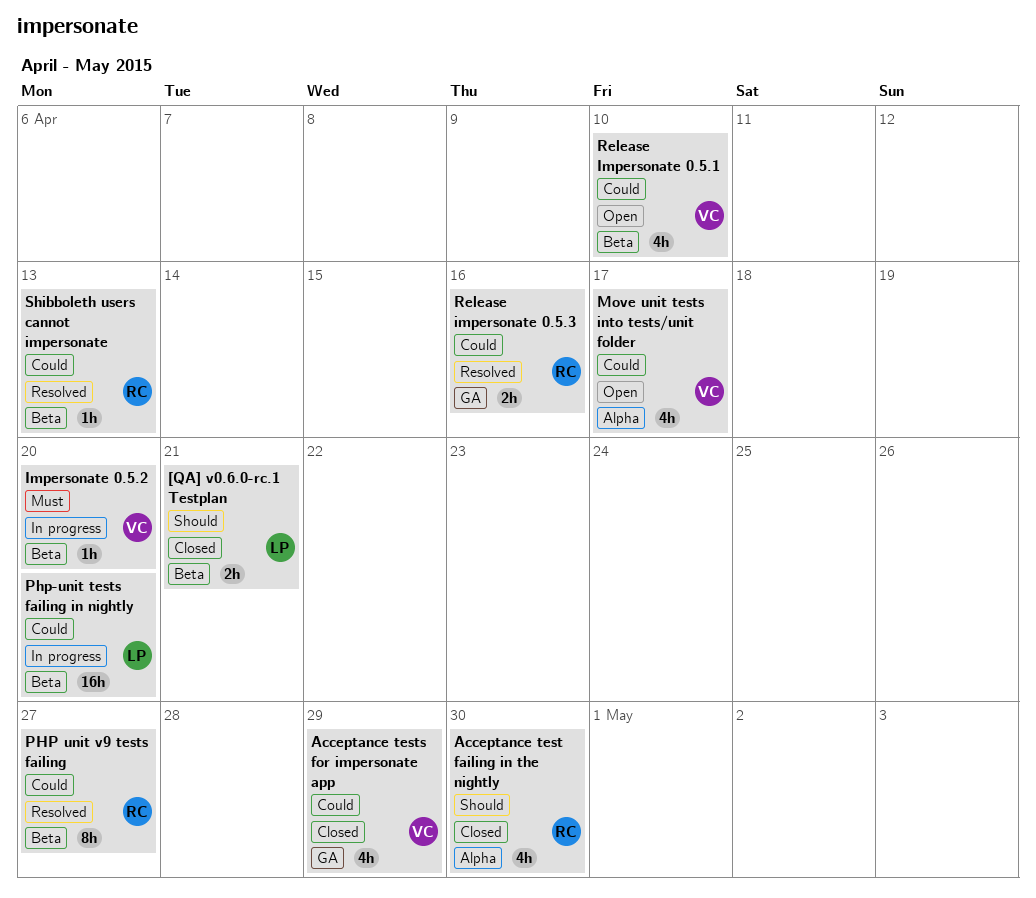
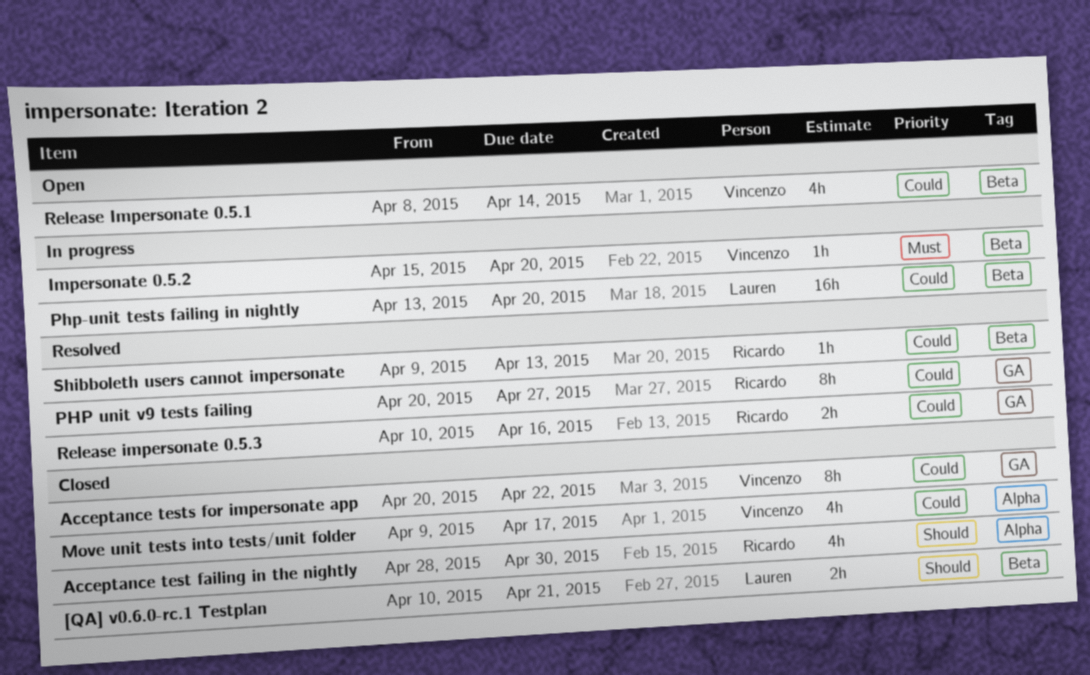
Acceptance tests for impersonate app, estimate: 4h -> 8h
Acceptance tests for impersonate app, due: Apr 29 -> Apr 22
Move unit tests into tests/unit folder, status: Open -> Closed
PHP unit v9 tests failing, label: Beta -> GA
Release Impersonate 0.5.1, due: Apr 10 -> Apr 14

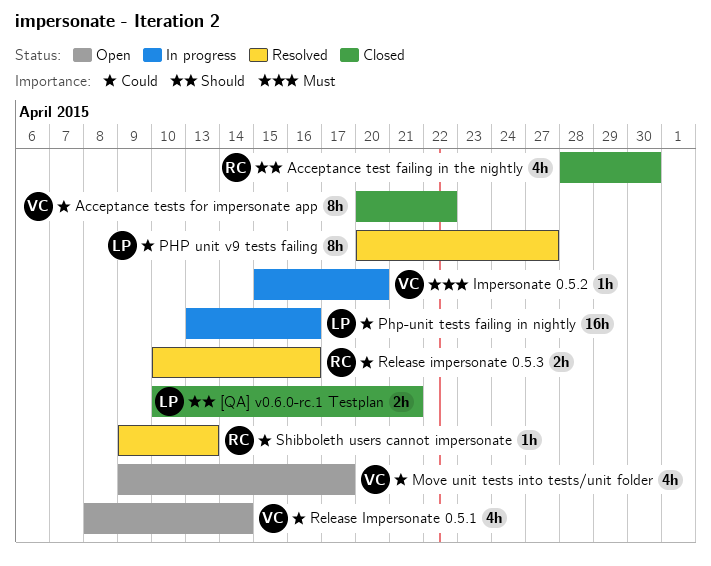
Move unit tests into tests/unit folder, status: Closed -> Open
PHP unit v9 tests failing, owner: Ricardo -> Lauren
Php-unit tests failing in nightly, due: Apr 20 -> Apr 16

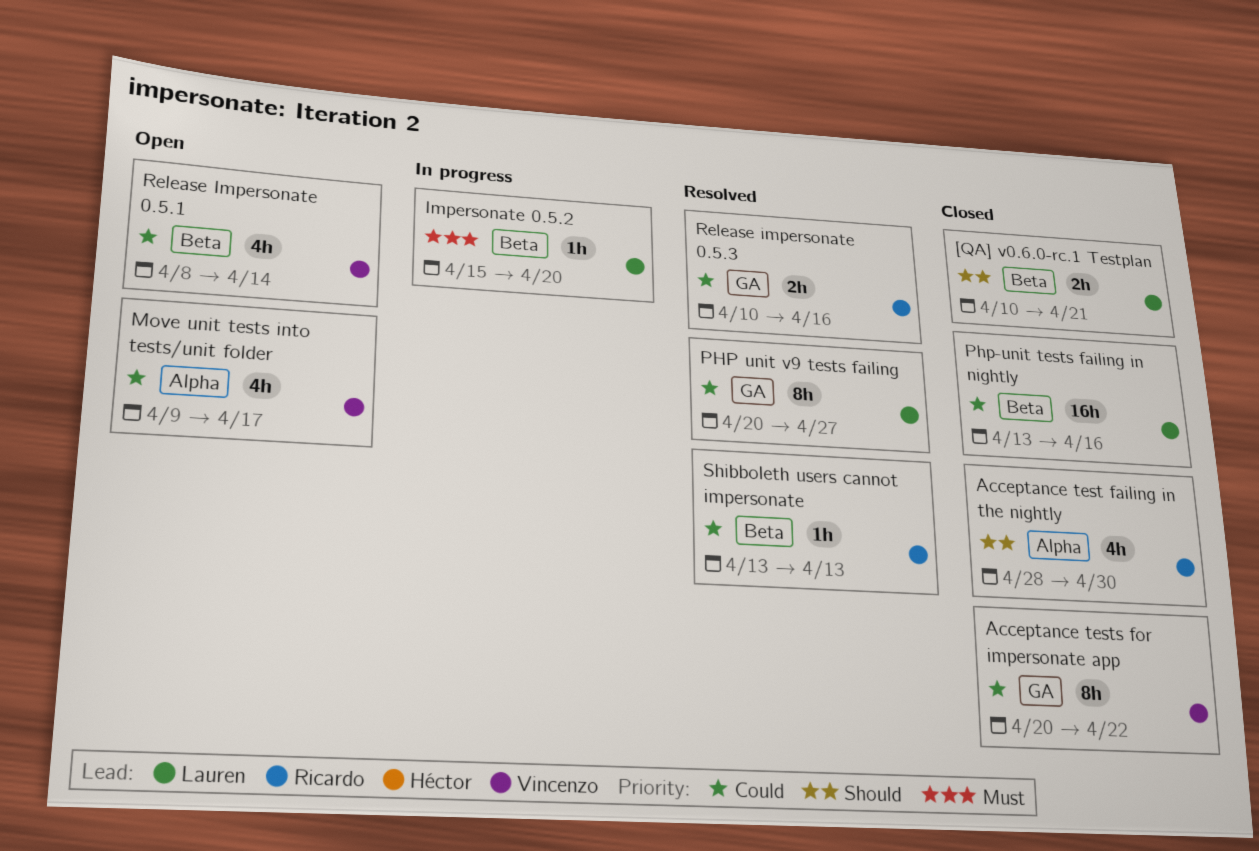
Impersonate 0.5.2, owner: Vincenzo -> Lauren
Php-unit tests failing in nightly, status: In progress -> Closed
Shibboleth users cannot impersonate, start: Apr 9 -> Apr 13

